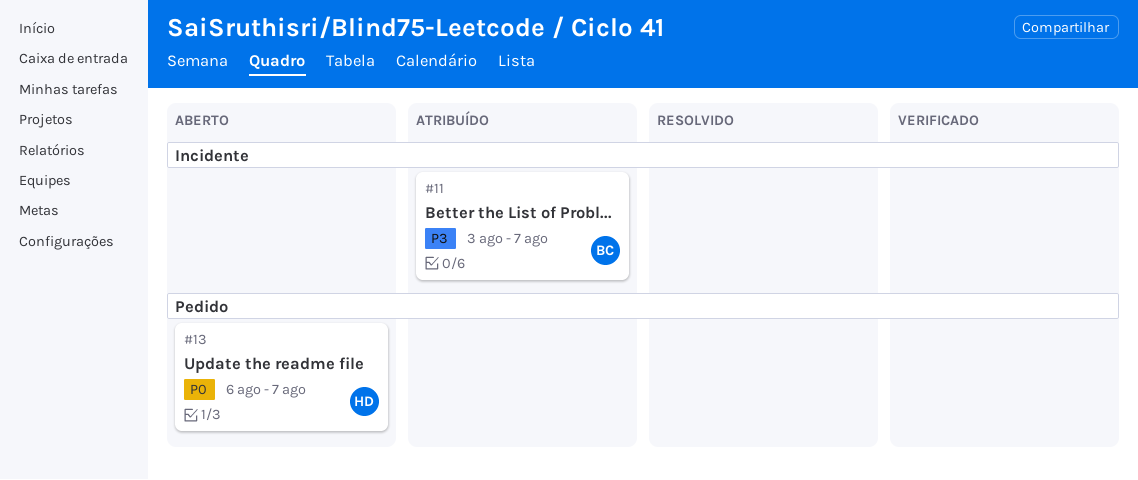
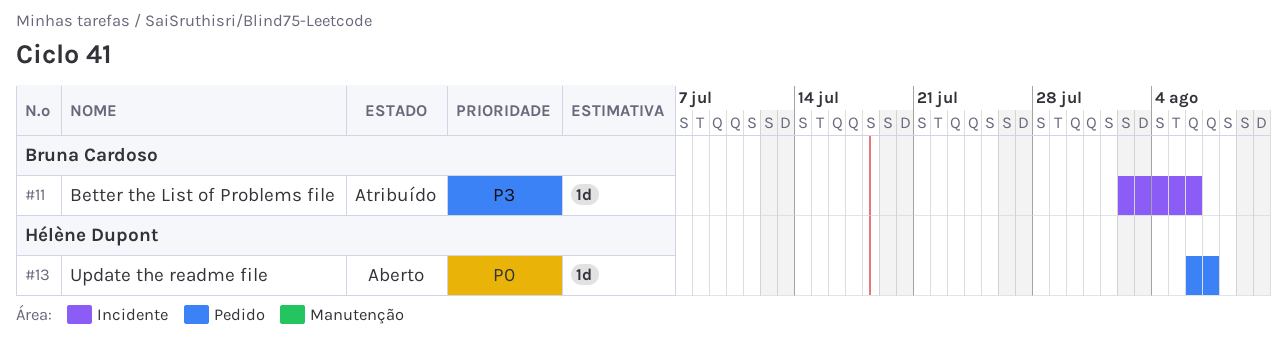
#11, start: Aug 3 -> Aug 2
#11, due: Aug 7 -> Aug 6

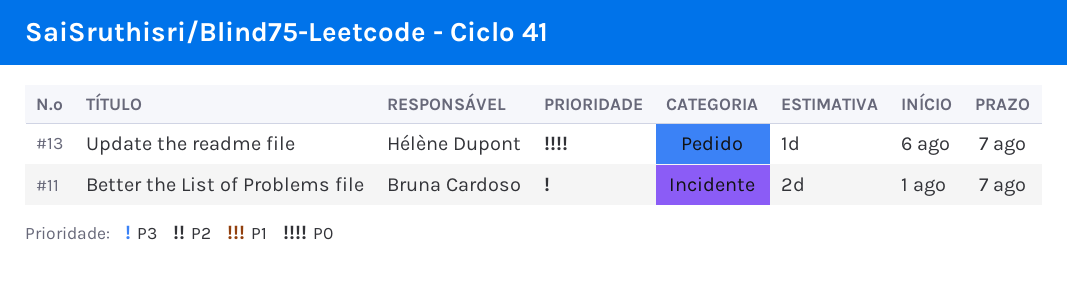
#11, estimate: 1d -> 2d
#11, start: Aug 2 -> Aug 1
#11, due: Aug 6 -> Aug 7

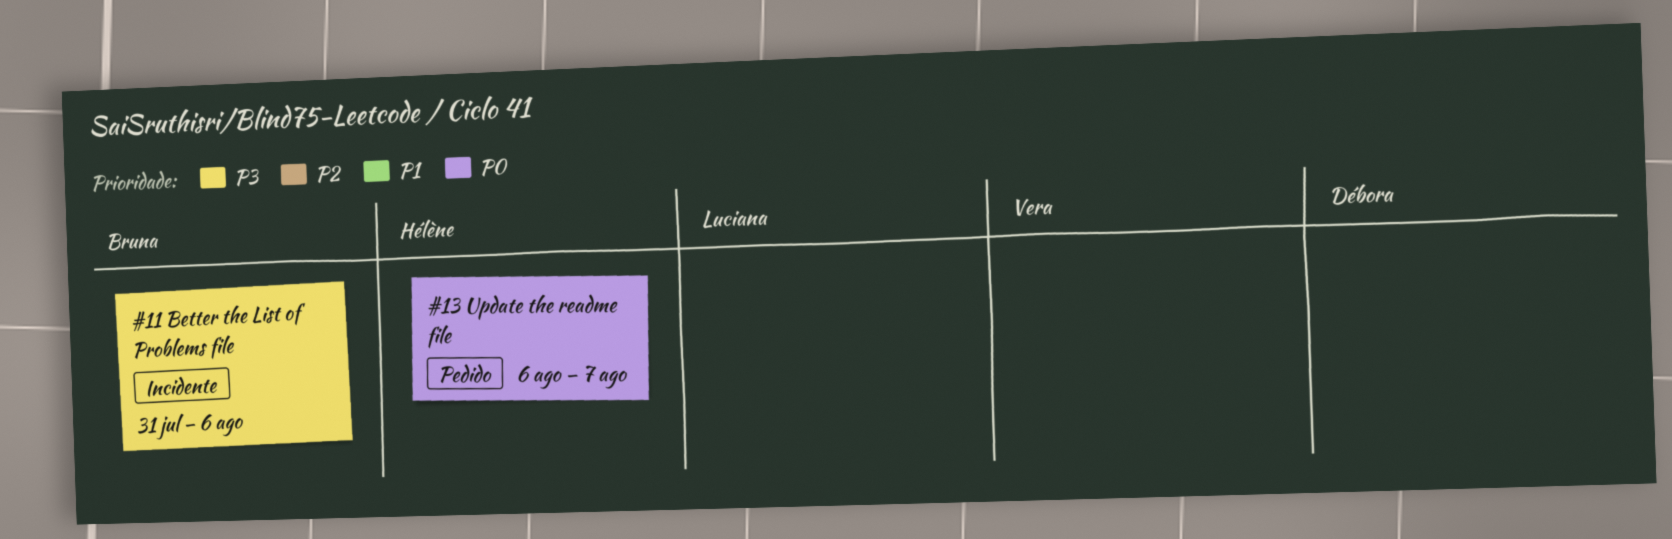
#11, start: Aug 1 -> Jul 31
#11, due: Aug 7 -> Aug 6

